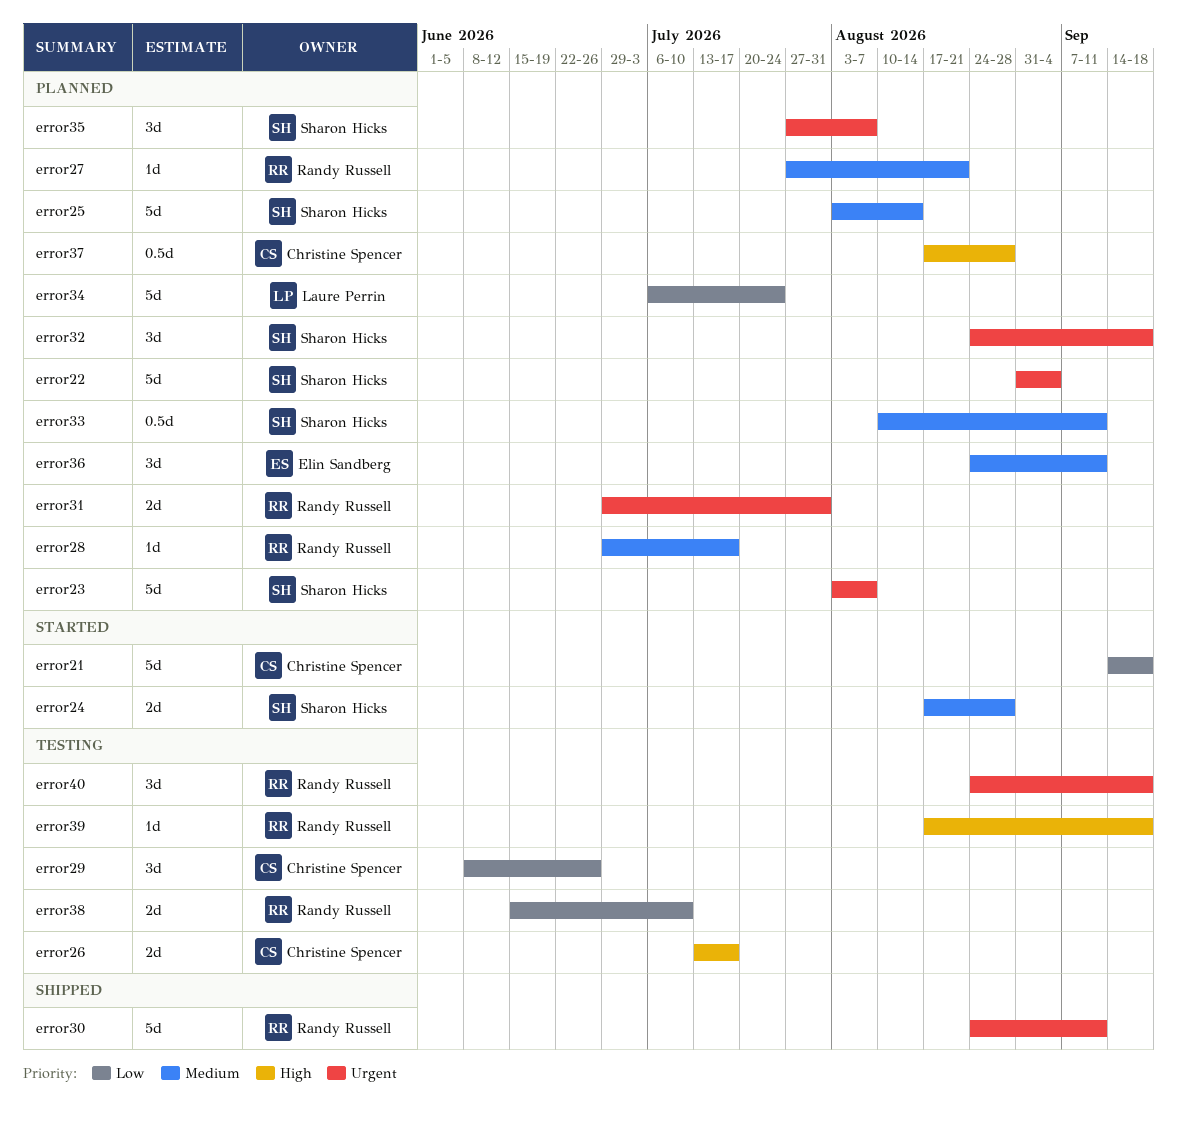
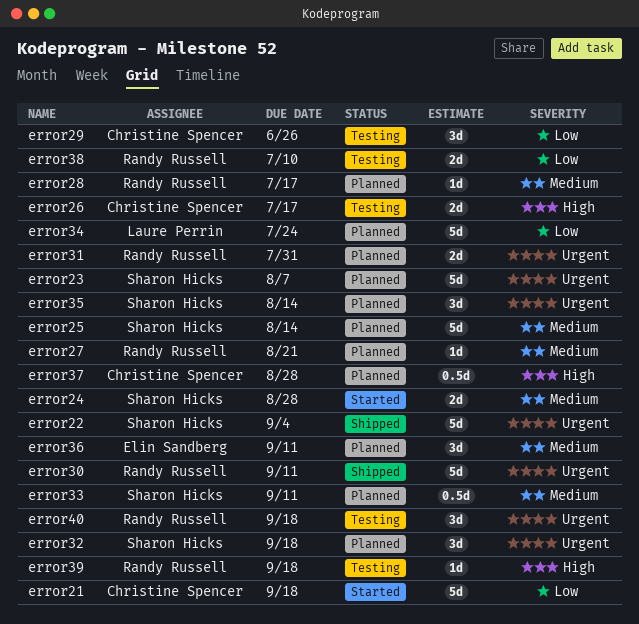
error22, status: Planned -> Shipped
error35, due: Aug 7 -> Aug 14

